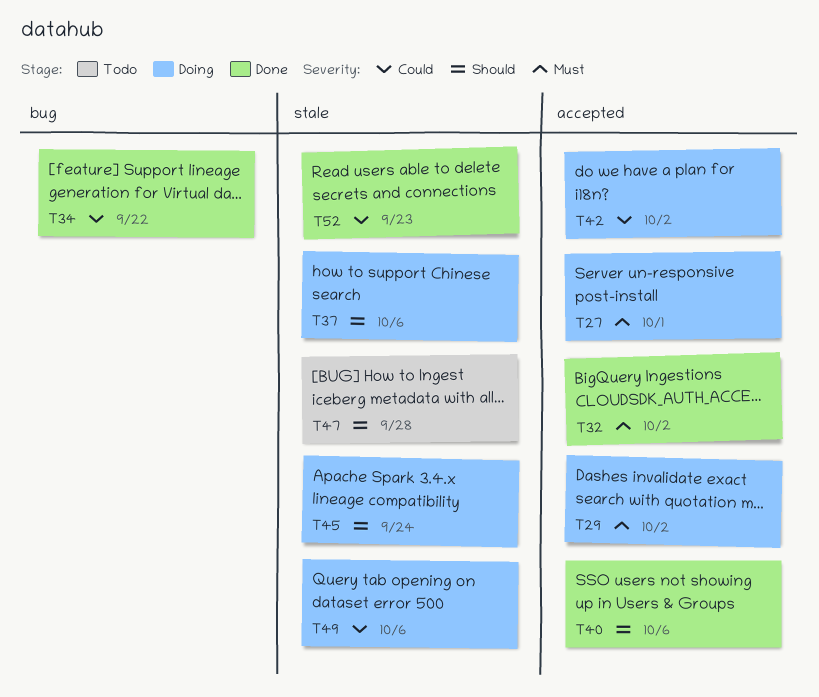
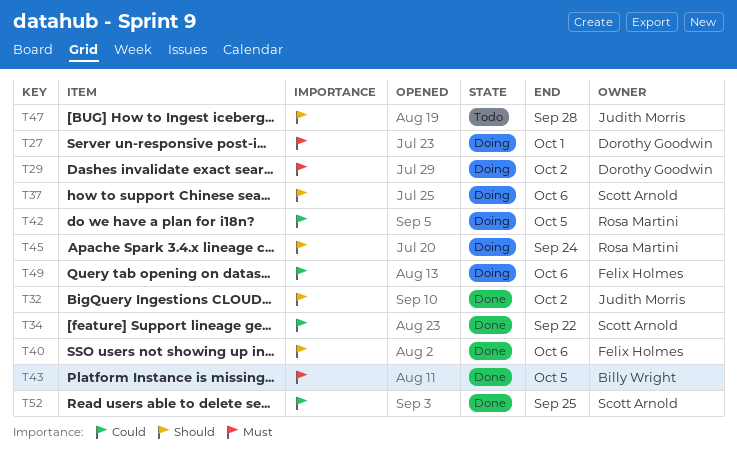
T32, priority: Must -> Should
T42, due: Oct 2 -> Oct 5
T43: none -> present
T52, due: Sep 23 -> Sep 25

